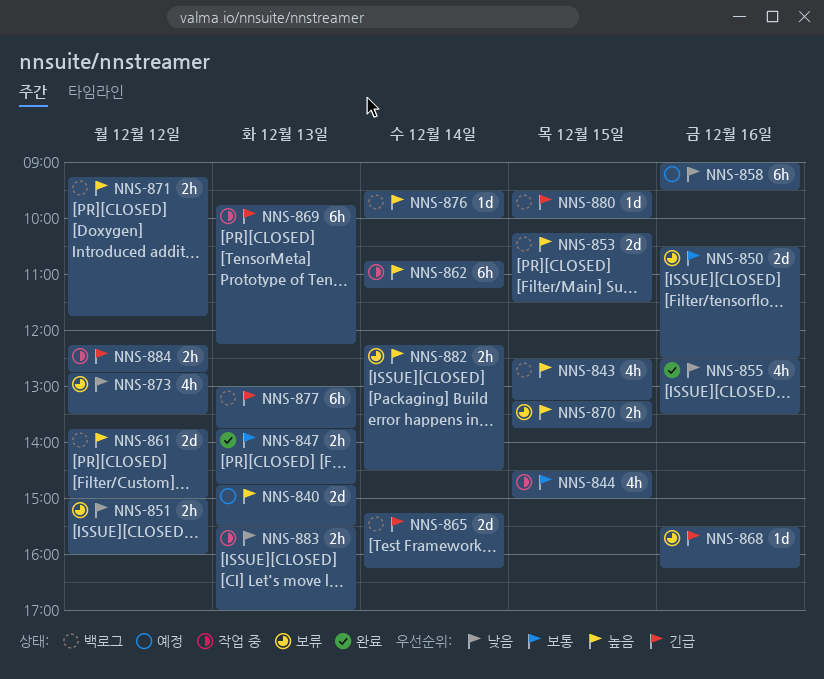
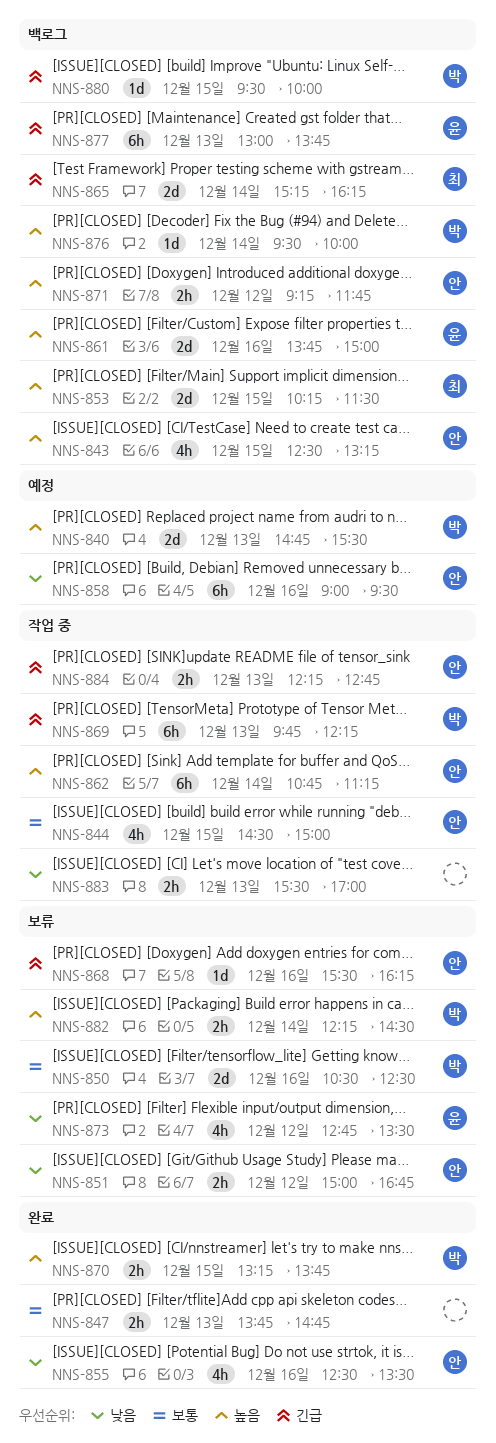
NNS-851, ends: 16:00 -> 16:45
NNS-861, day: Dec 12 -> Dec 16
NNS-870, status: 보류 -> 완료
NNS-884, day: Dec 12 -> Dec 13

